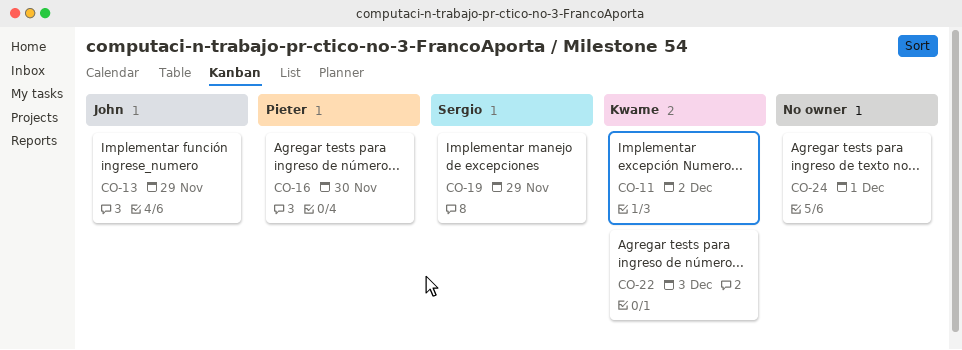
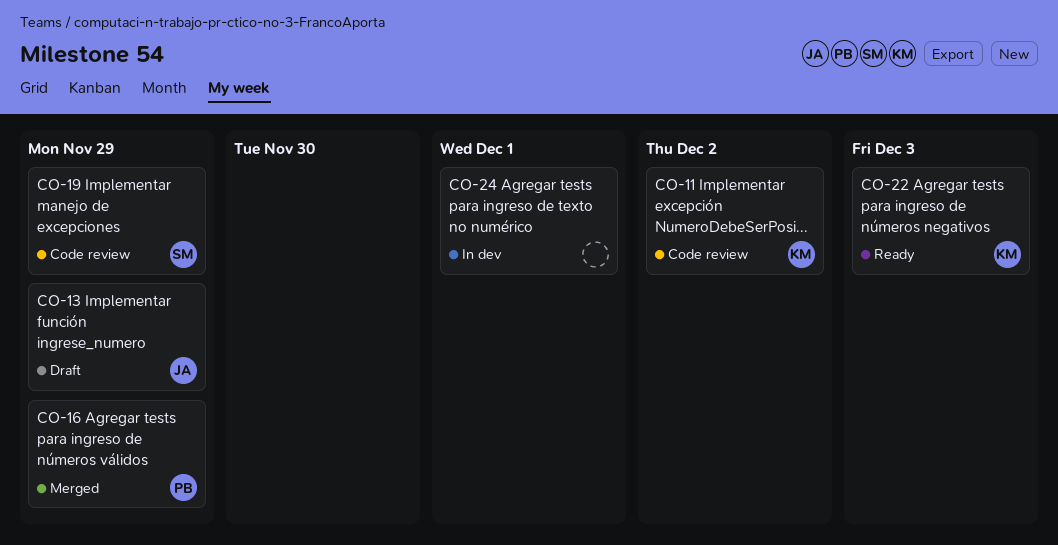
CO-16, due: Nov 30 -> Nov 29

